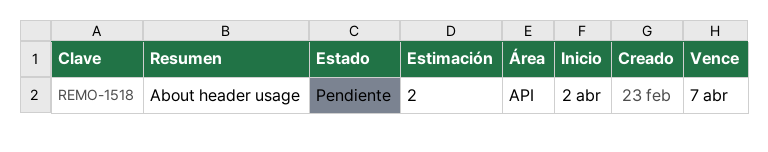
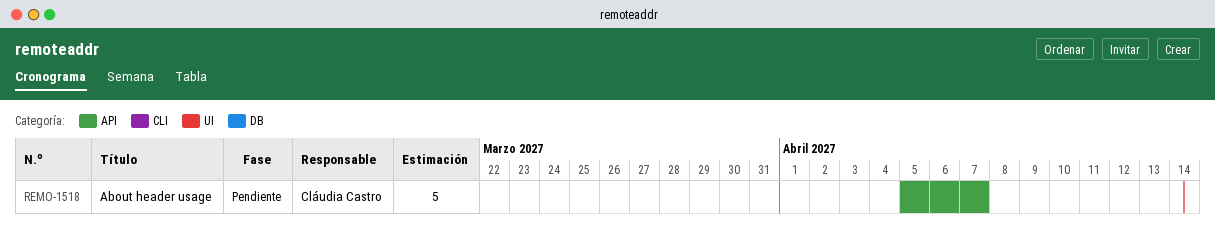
REMO-1518, estimate: 2 -> 5
REMO-1518, start: Apr 2 -> Apr 5

